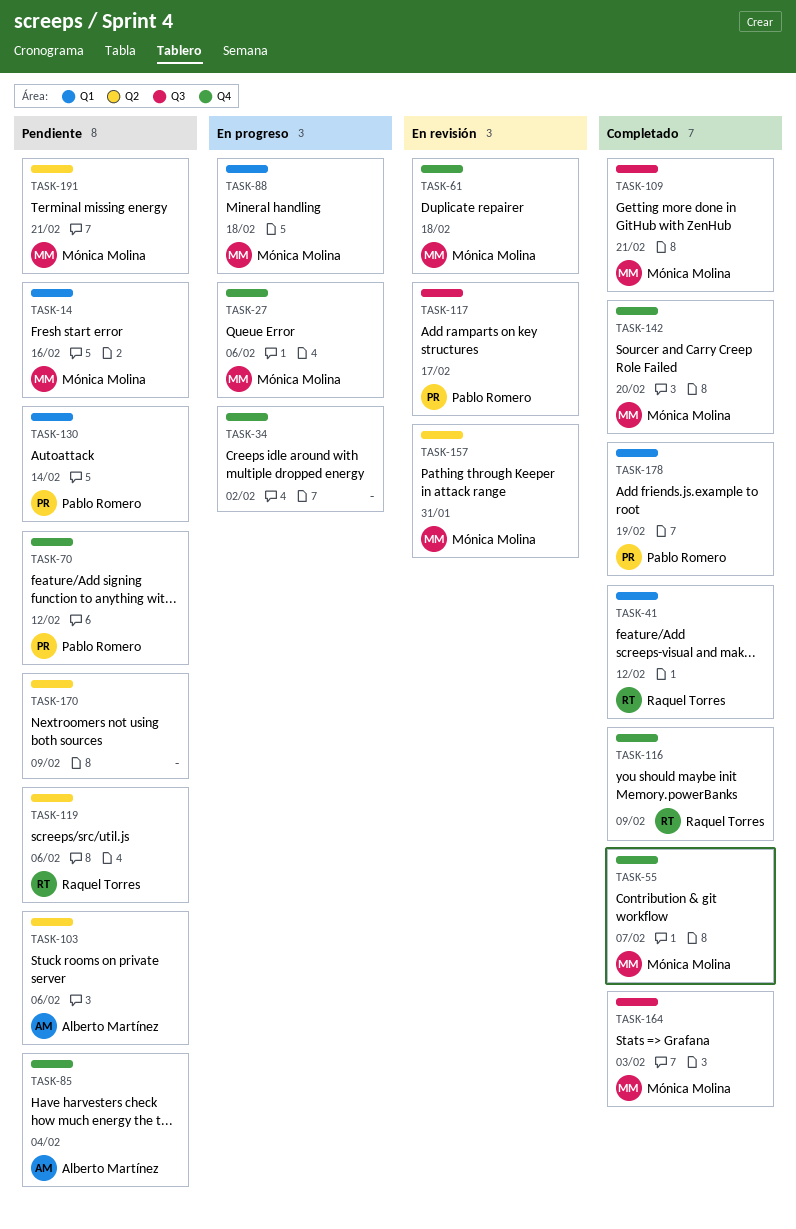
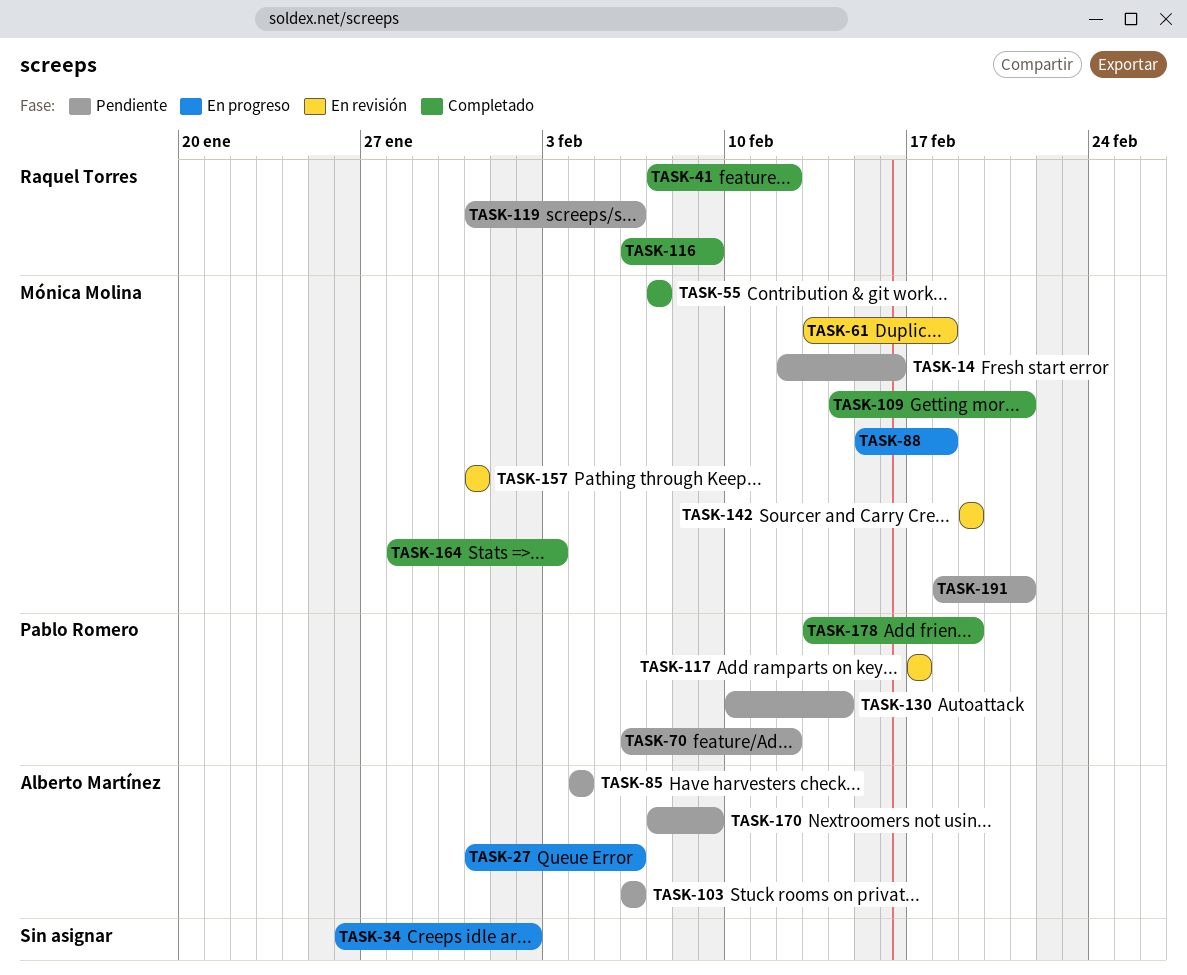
TASK-27, owner: Mónica Molina -> Alberto Martínez
TASK-142, status: Completado -> En revisión
TASK-142, due: Feb 20 -> Feb 19
TASK-170, owner: none -> Alberto Martínez

